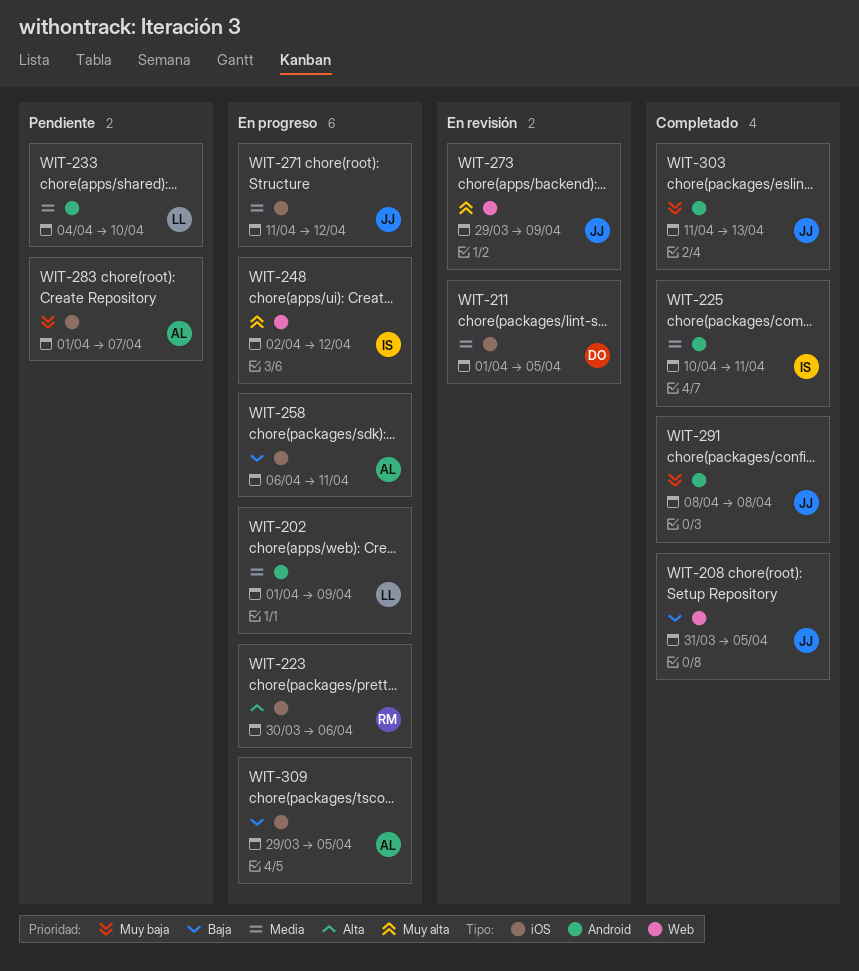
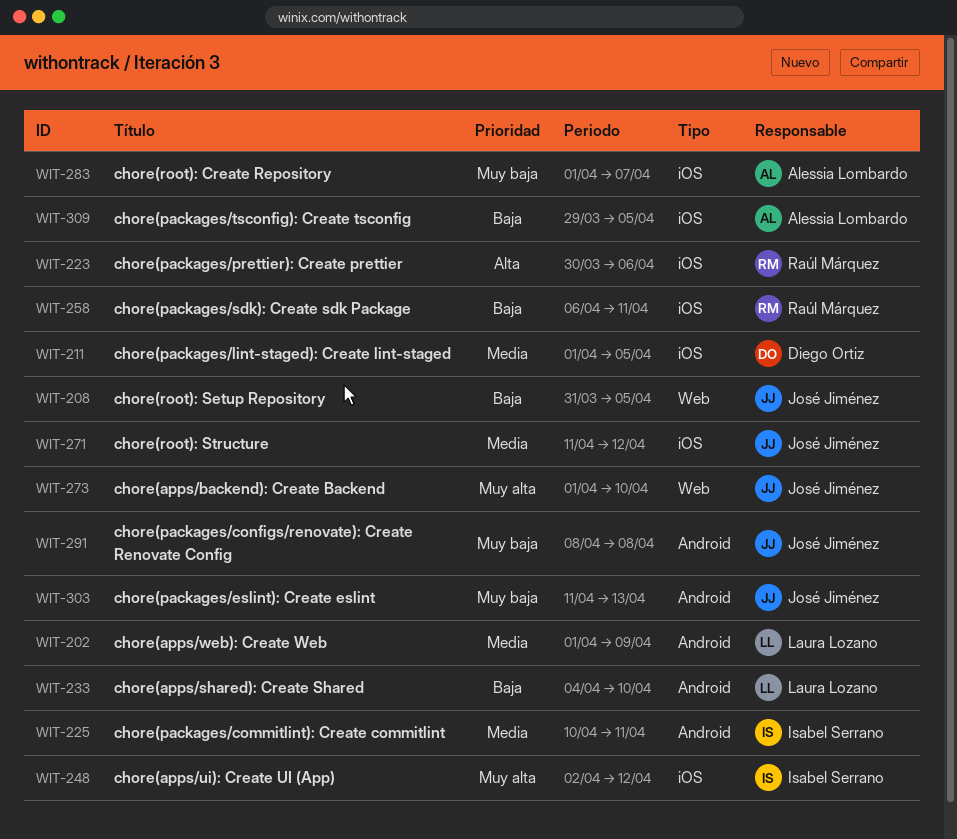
WIT-233, priority: Media -> Baja
WIT-248, label: Web -> iOS
WIT-258, owner: Alessia Lombardo -> Raúl Márquez
WIT-273, start: Mar 29 -> Apr 1
WIT-273, due: Apr 9 -> Apr 10

